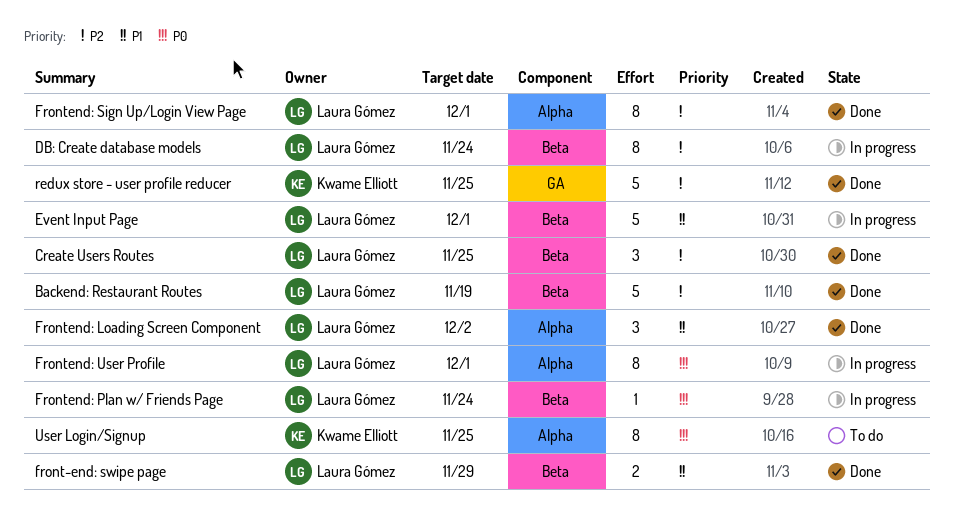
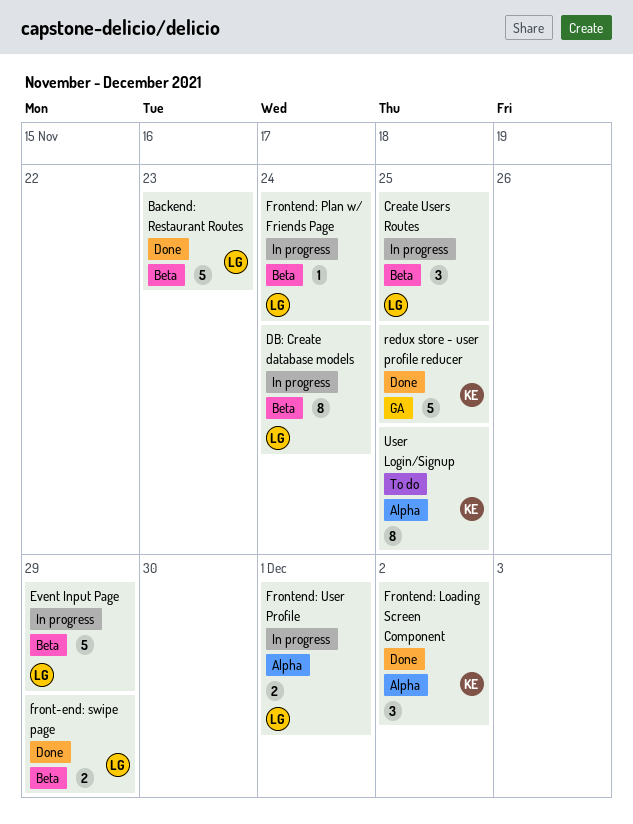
Backend: Restaurant Routes, due: Nov 19 -> Nov 23
Create Users Routes, status: Done -> In progress
Event Input Page, due: Dec 1 -> Nov 29
Frontend: Loading Screen Component, owner: Laura Gómez -> Kwame Elliott
Frontend: Sign Up/Login View Page: present -> none
Frontend: User Profile, estimate: 8 -> 2

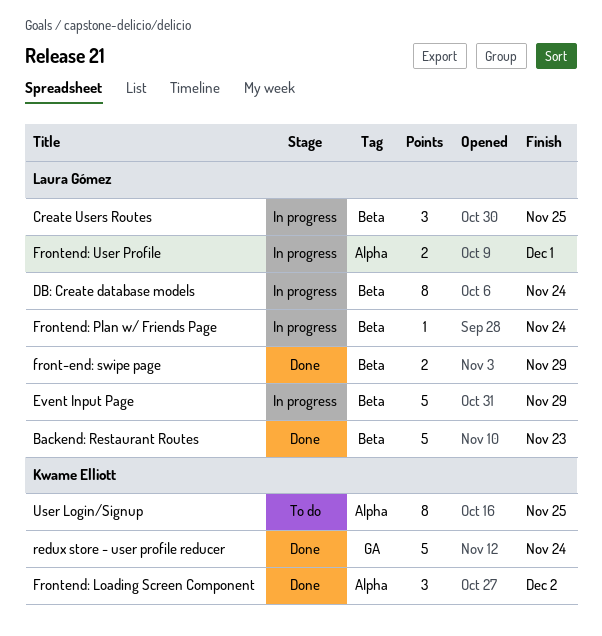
redux store - user profile reducer, due: Nov 25 -> Nov 24

